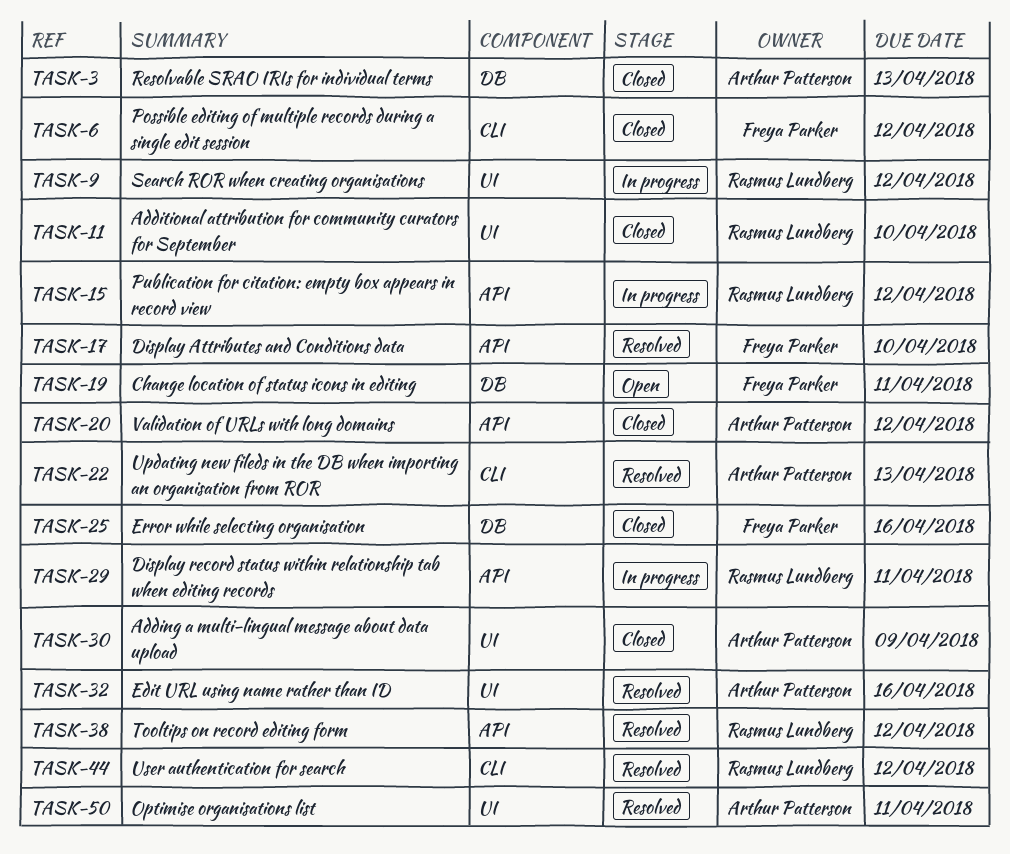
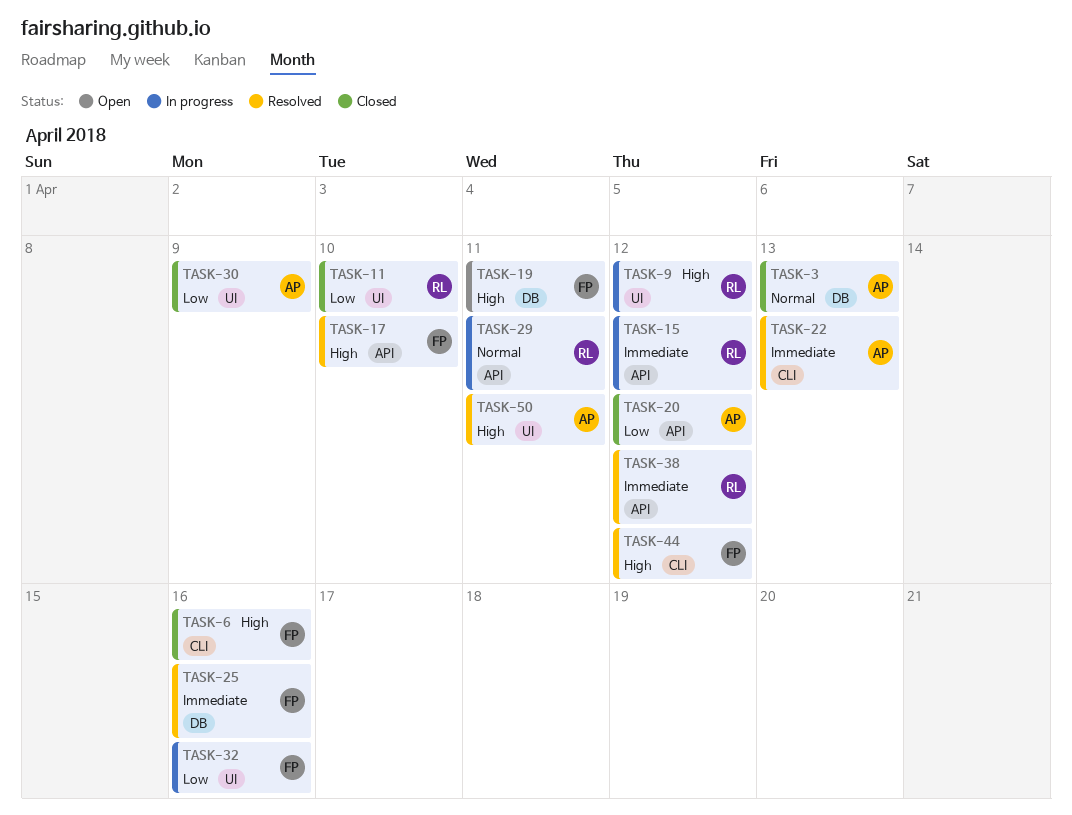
TASK-6, due: Apr 12 -> Apr 16
TASK-25, status: Closed -> Resolved
TASK-32, status: Resolved -> In progress
TASK-32, owner: Arthur Patterson -> Freya Parker
TASK-44, owner: Rasmus Lundberg -> Freya Parker

